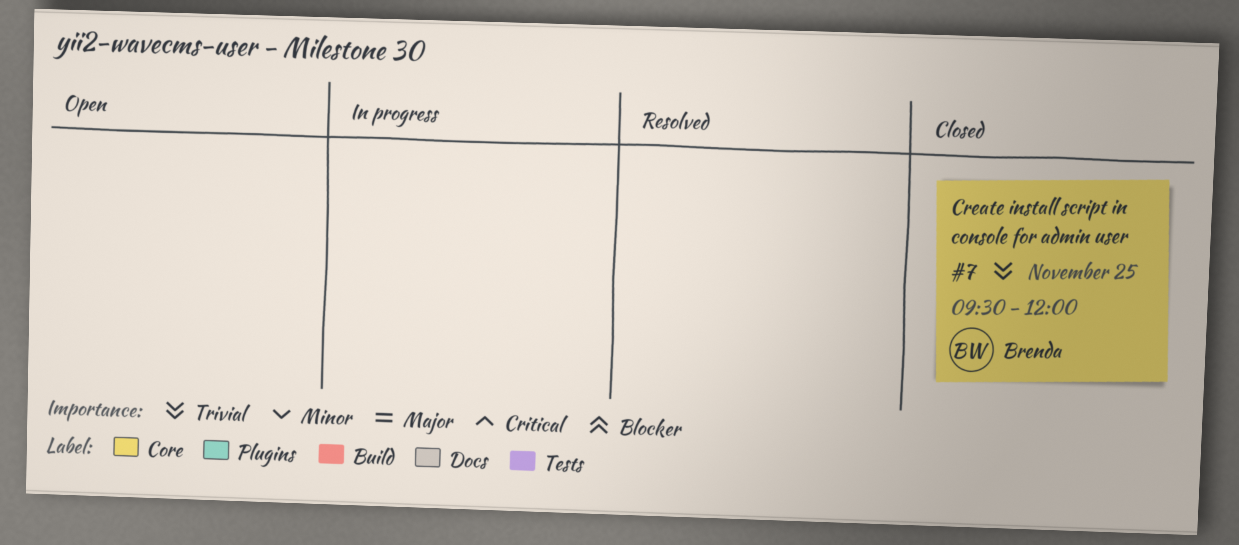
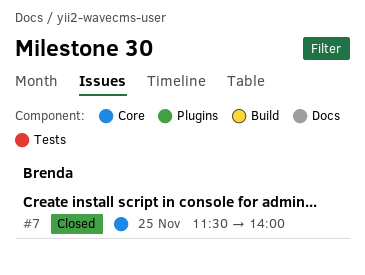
#7, begins: 09:30 -> 11:30
#7, ends: 12:00 -> 14:00

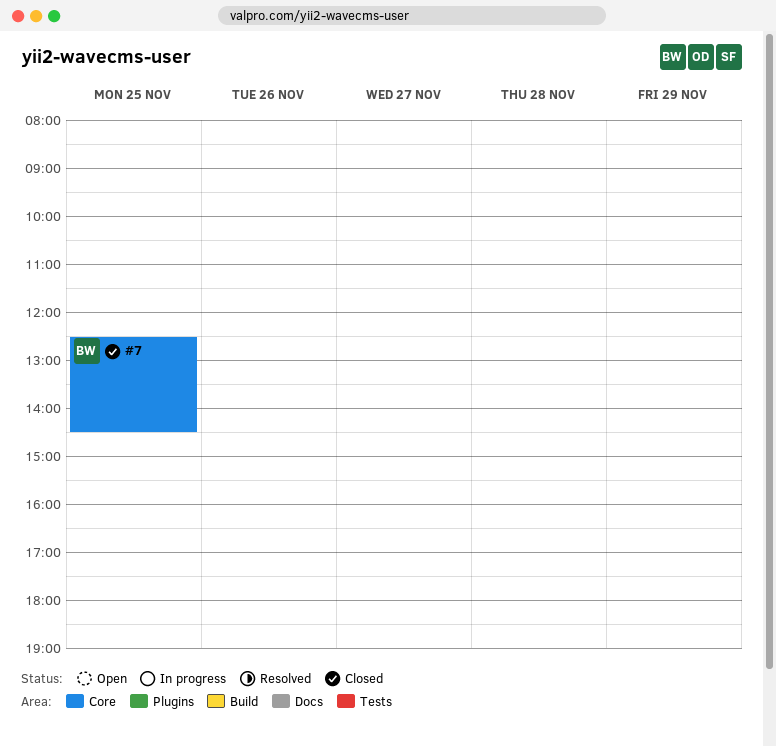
#7, begins: 11:30 -> 12:30
#7, ends: 14:00 -> 14:30

